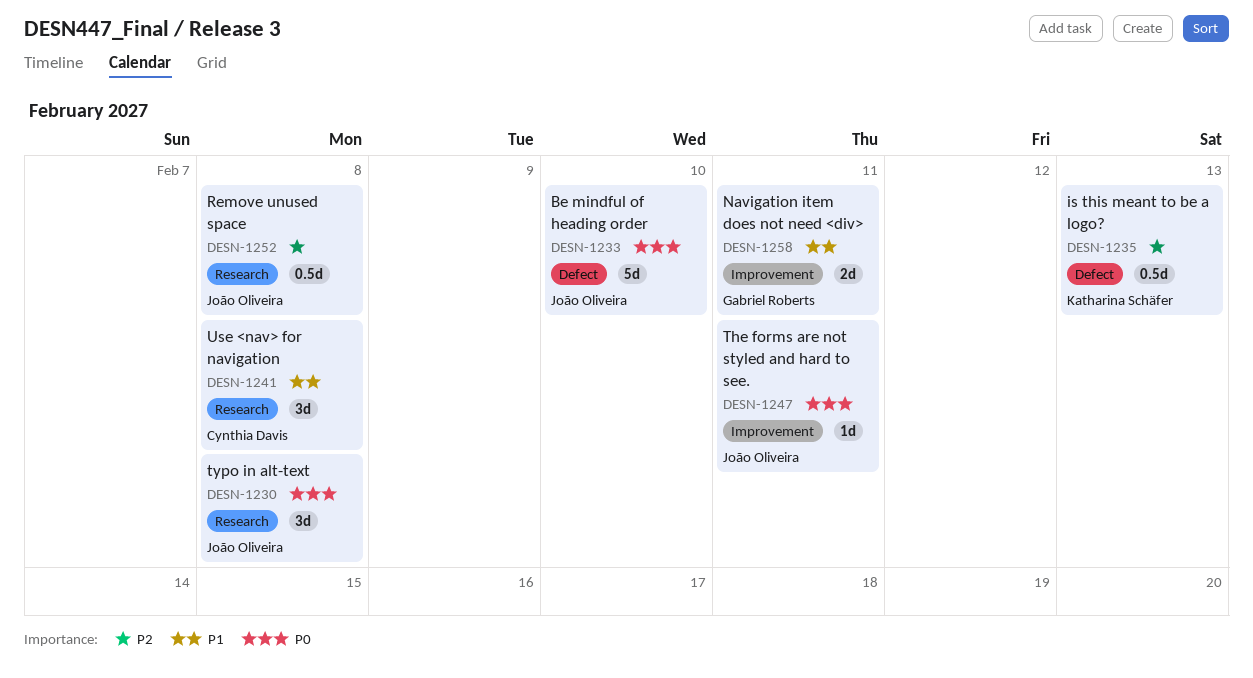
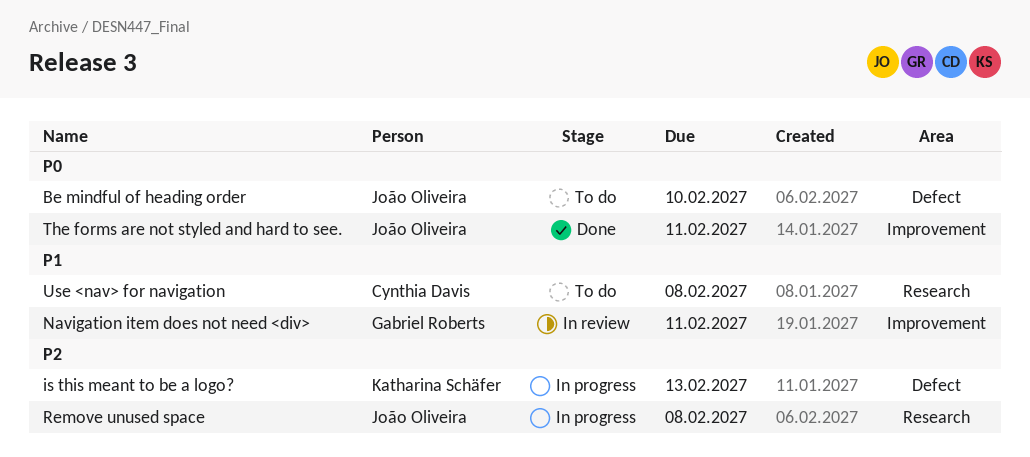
typo in alt-text: present -> none

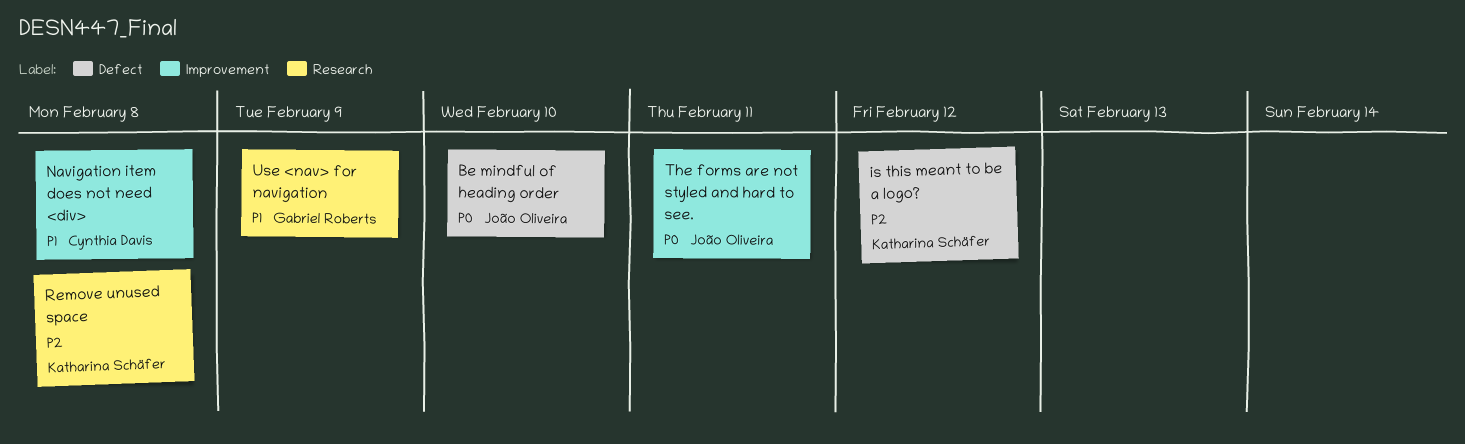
is this meant to be a logo?, due: Feb 13 -> Feb 12
Navigation item does not need <div>, owner: Gabriel Roberts -> Cynthia Davis
Navigation item does not need <div>, due: Feb 11 -> Feb 8
Remove unused space, owner: João Oliveira -> Katharina Schäfer
Use <nav> for navigation, owner: Cynthia Davis -> Gabriel Roberts
Use <nav> for navigation, due: Feb 8 -> Feb 9

